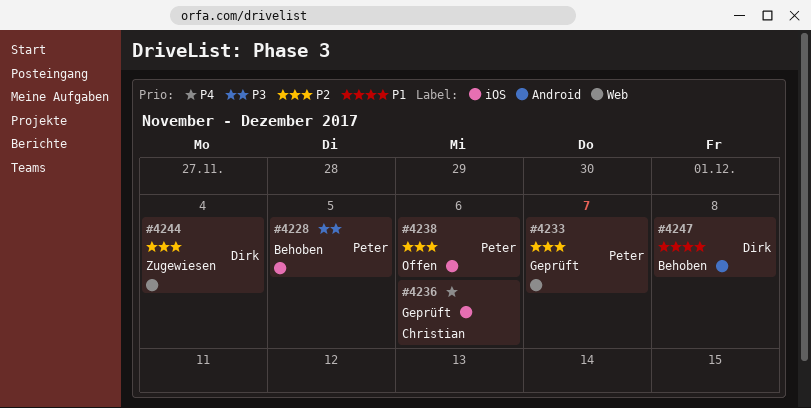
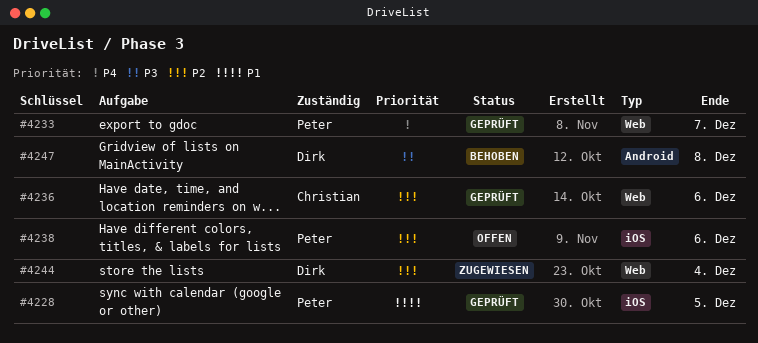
#4228, status: Behoben -> Geprüft
#4228, priority: P3 -> P1
#4233, priority: P2 -> P4
#4236, priority: P4 -> P2
#4236, label: iOS -> Web
#4247, priority: P1 -> P3

